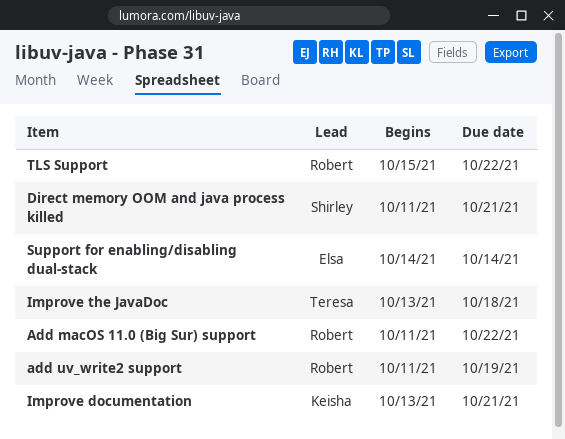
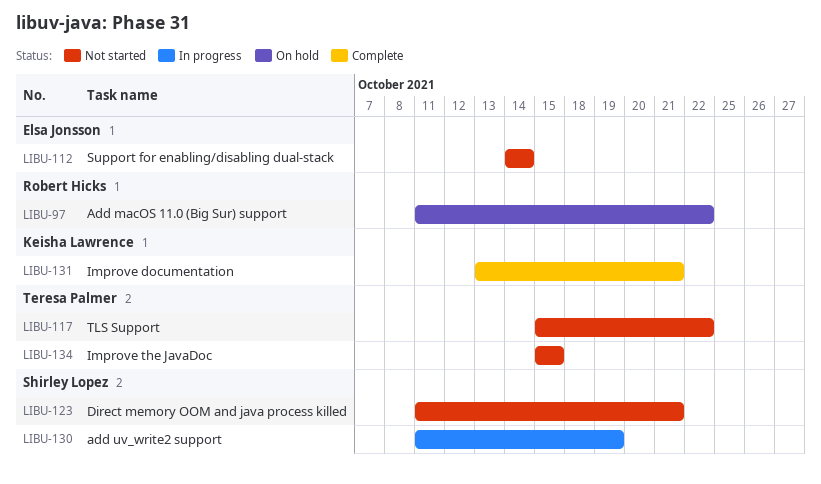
add uv_write2 support, owner: Robert Hicks -> Shirley Lopez
Improve the JavaDoc, start: Oct 13 -> Oct 15
Improve the JavaDoc, due: Oct 18 -> Oct 15
TLS Support, owner: Robert Hicks -> Teresa Palmer

